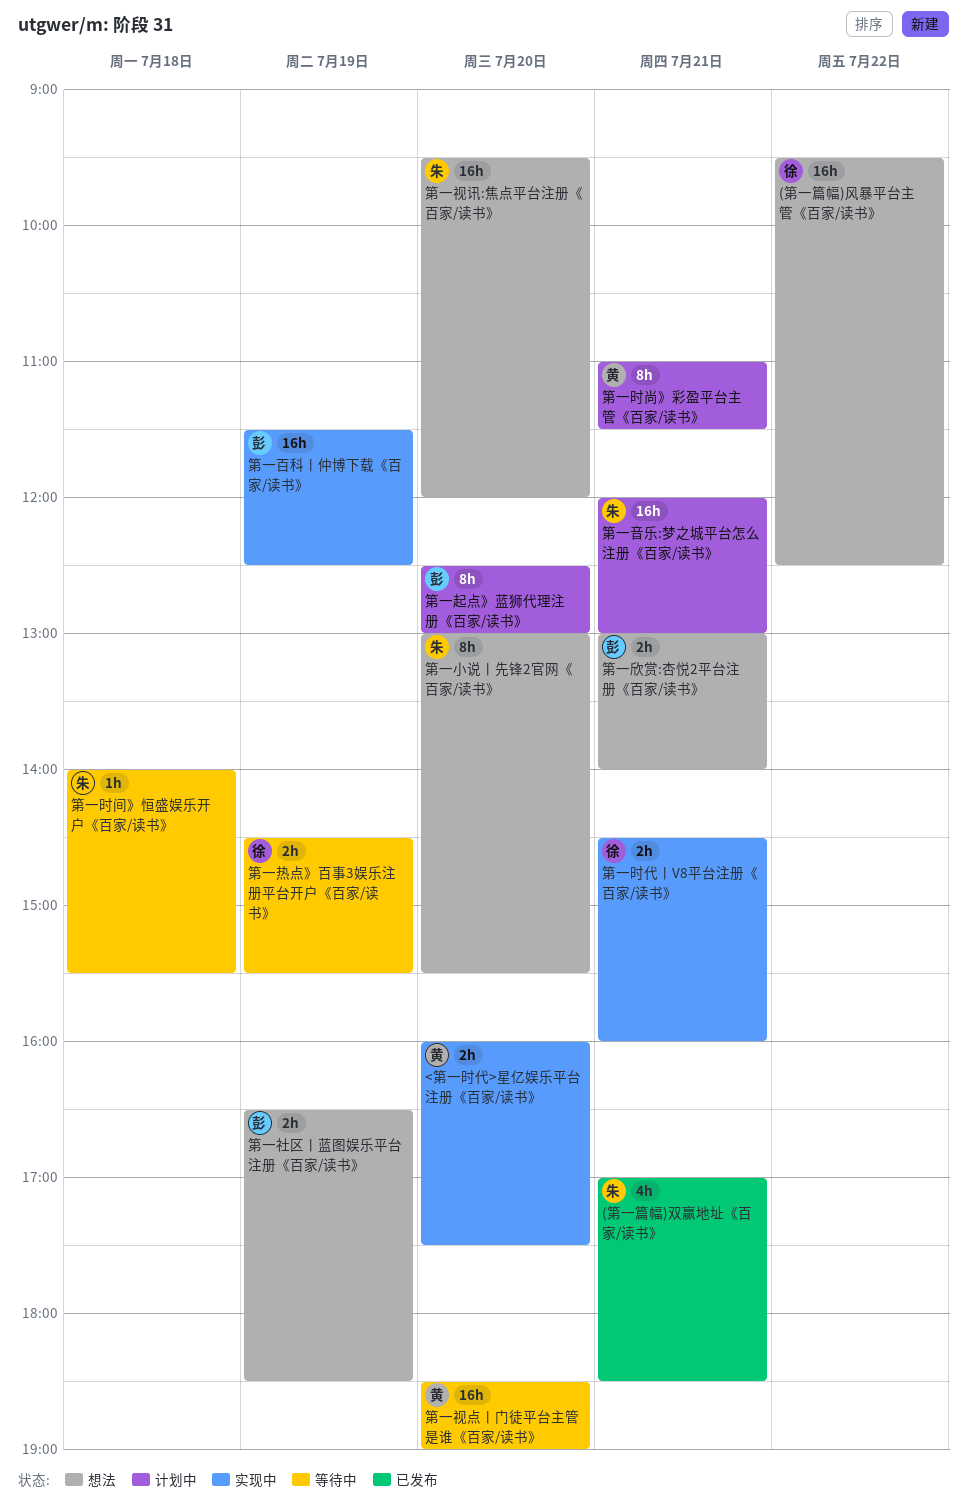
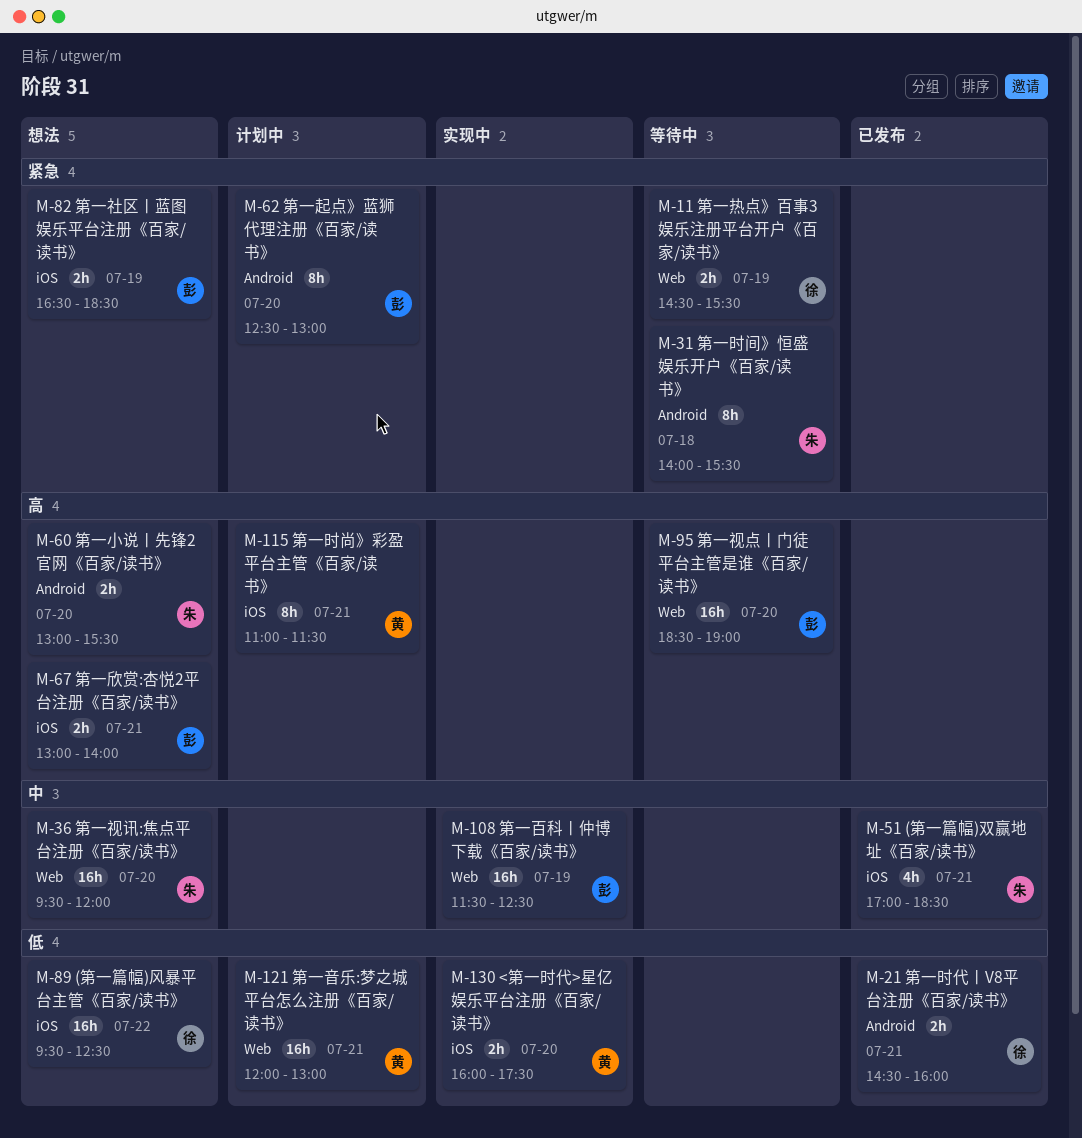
第一小说丨先锋2官网《百家/读书》, estimate: 8h -> 2h
第一时代丨V8平台注册《百家/读书》, status: 实现中 -> 已发布
第一时间》恒盛娱乐开户《百家/读书》, estimate: 1h -> 8h
第一视点丨门徒平台主管是谁《百家/读书》, owner: 黄 -> 彭
第一音乐:梦之城平台怎么注册《百家/读书》, owner: 朱 -> 黄

